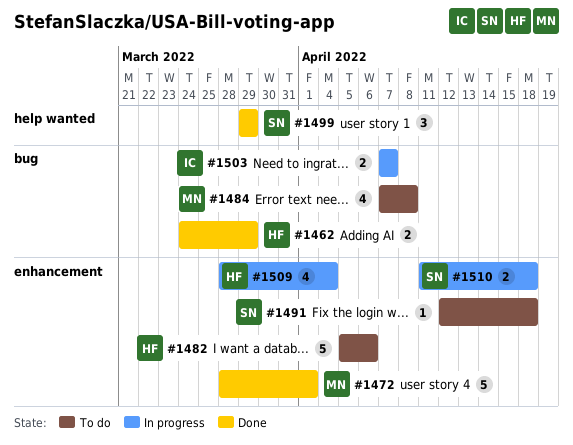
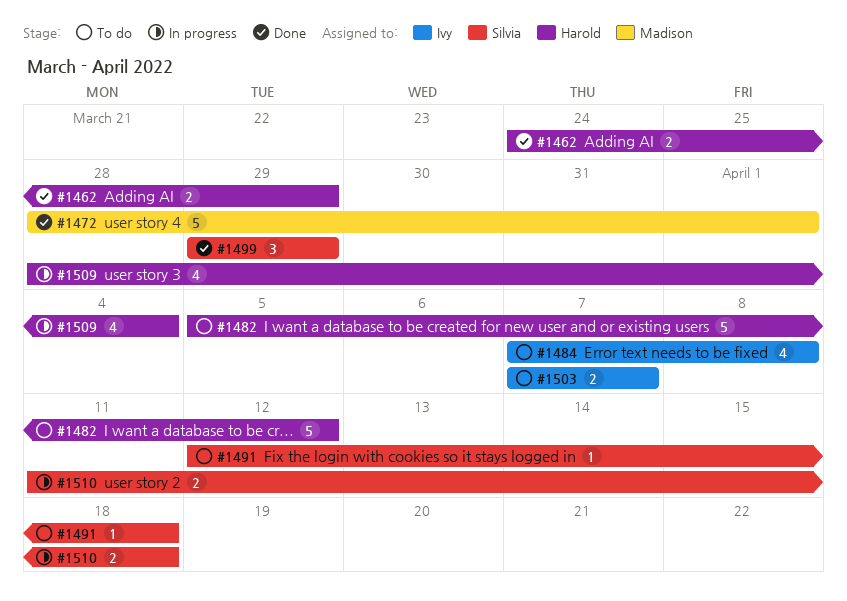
#1482, due: Apr 6 -> Apr 12
#1484, owner: Madison -> Ivy
#1503, status: In progress -> To do

